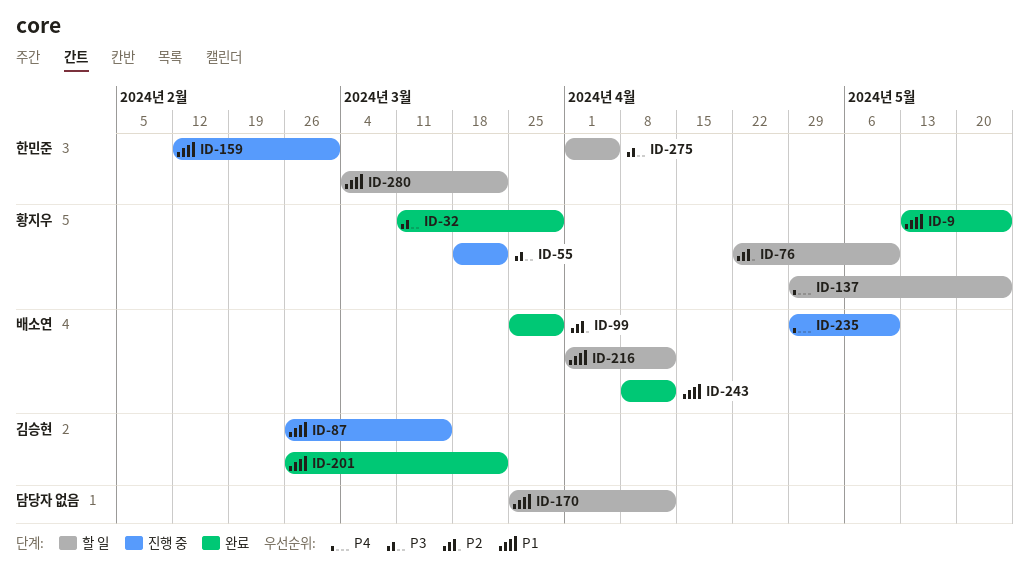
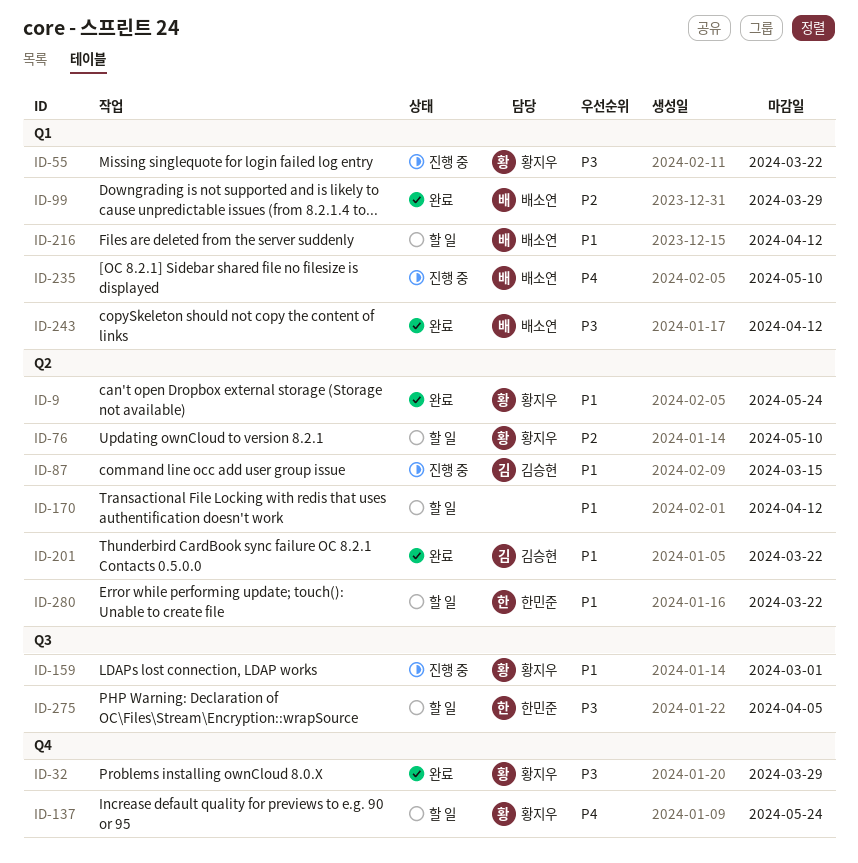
ID-159, owner: 한민준 -> 황지우
ID-243, priority: P1 -> P3

